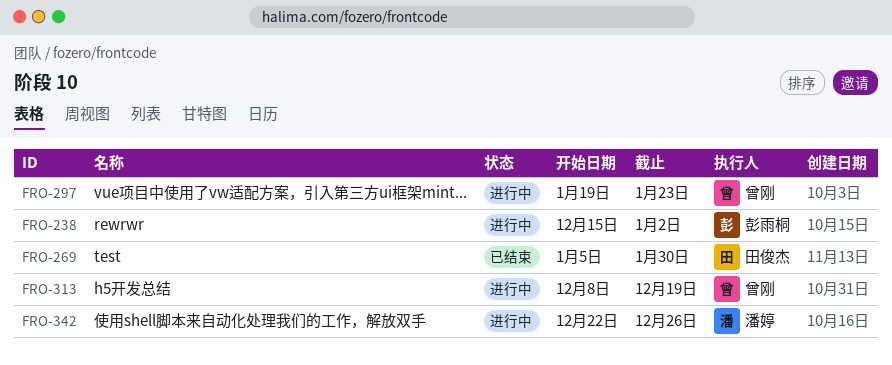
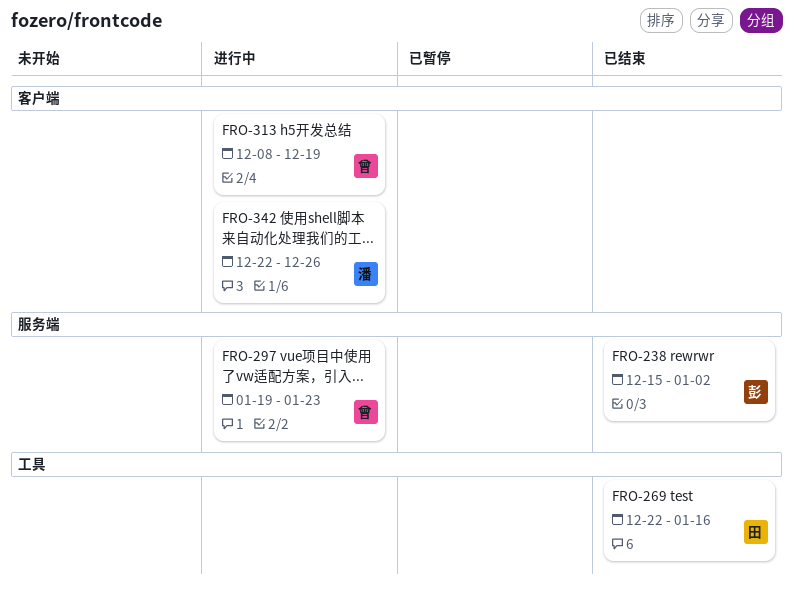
FRO-238, status: 进行中 -> 已结束
FRO-269, start: Jan 5 -> Dec 22
FRO-269, due: Jan 30 -> Jan 16

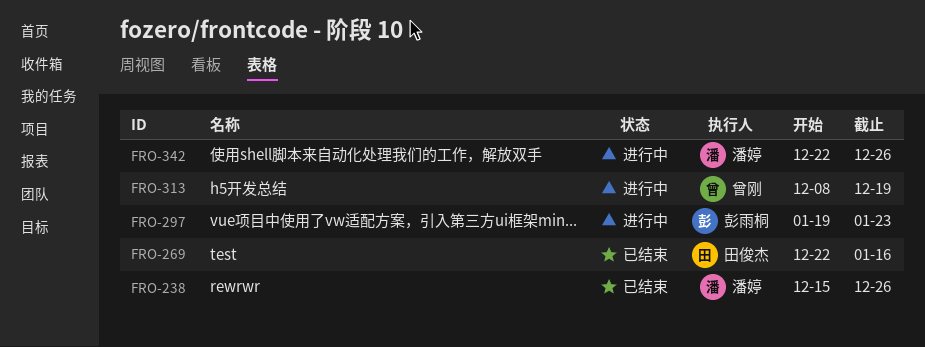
FRO-238, owner: 彭雨桐 -> 潘婷
FRO-238, due: Jan 2 -> Dec 26
FRO-297, owner: 曾刚 -> 彭雨桐

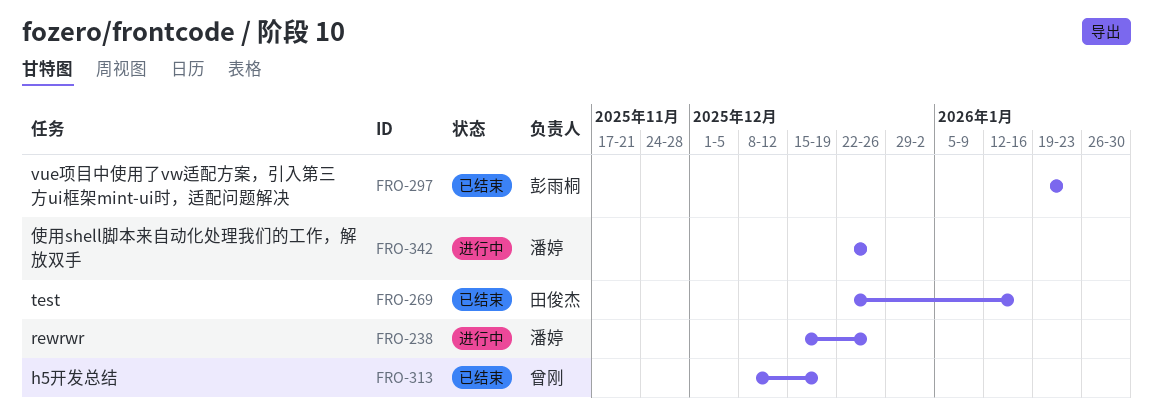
FRO-238, status: 已结束 -> 进行中
FRO-297, status: 进行中 -> 已结束
FRO-313, status: 进行中 -> 已结束

